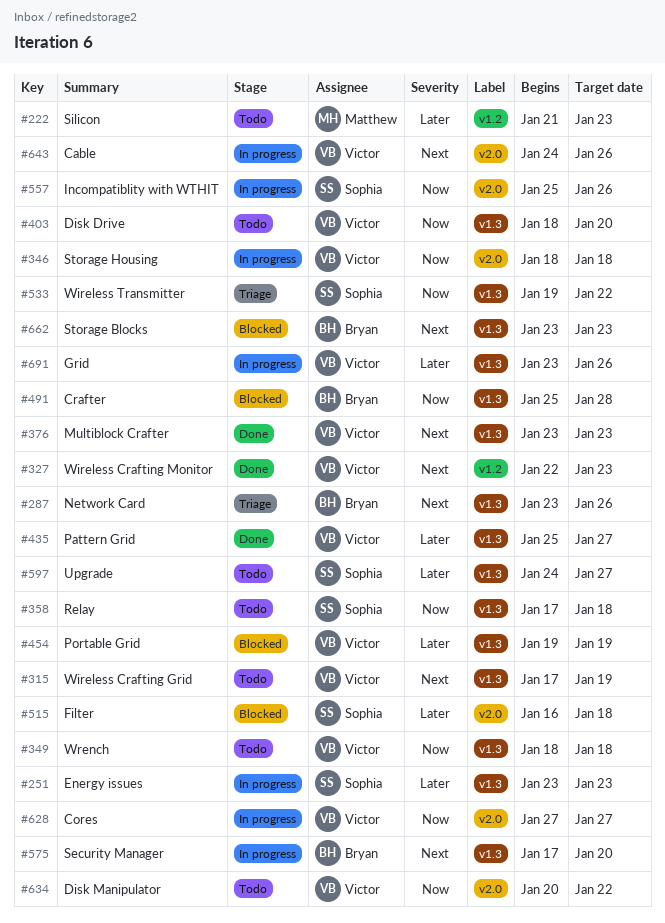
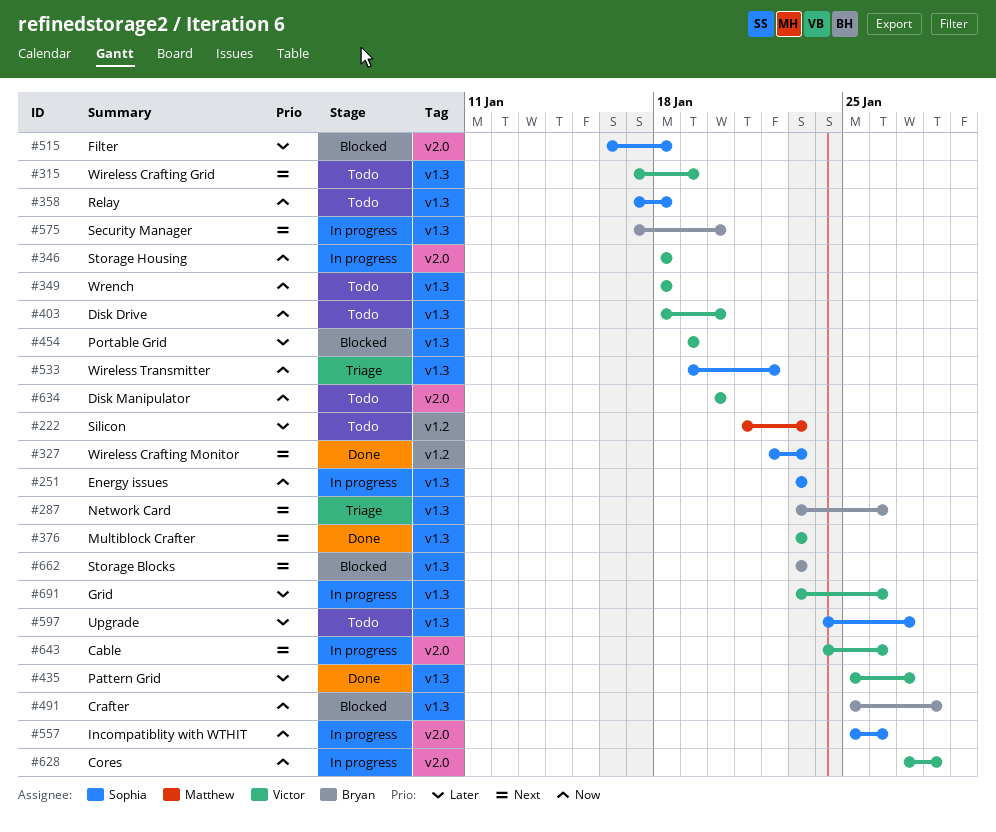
#251, priority: Later -> Now
#327, owner: Victor -> Sophia
#628, due: Jan 27 -> Jan 28
#634, due: Jan 22 -> Jan 20

